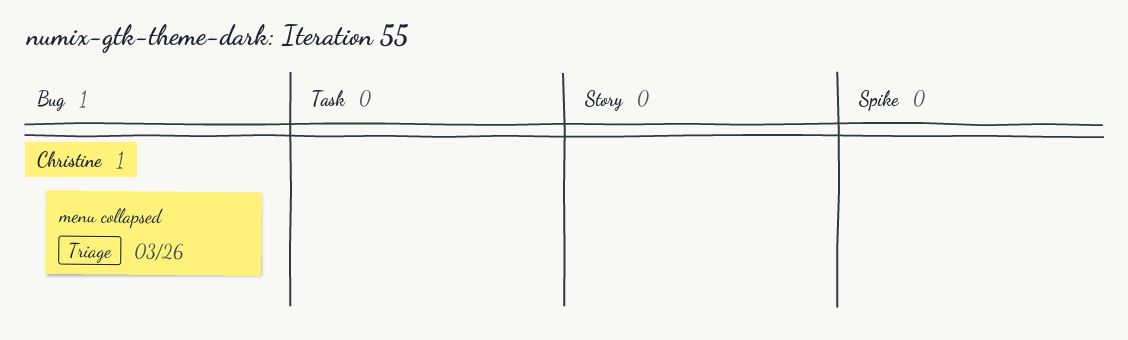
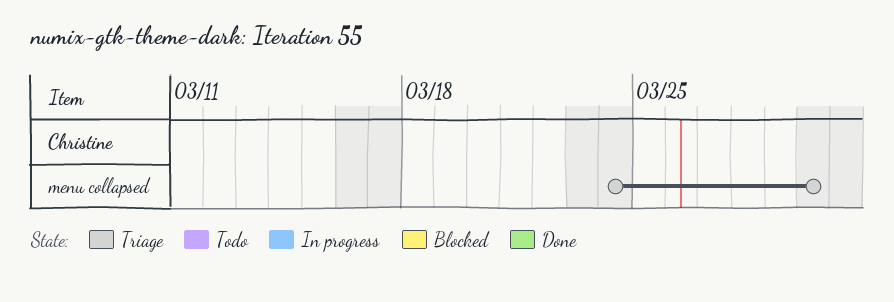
menu collapsed, due: Mar 26 -> Mar 30

